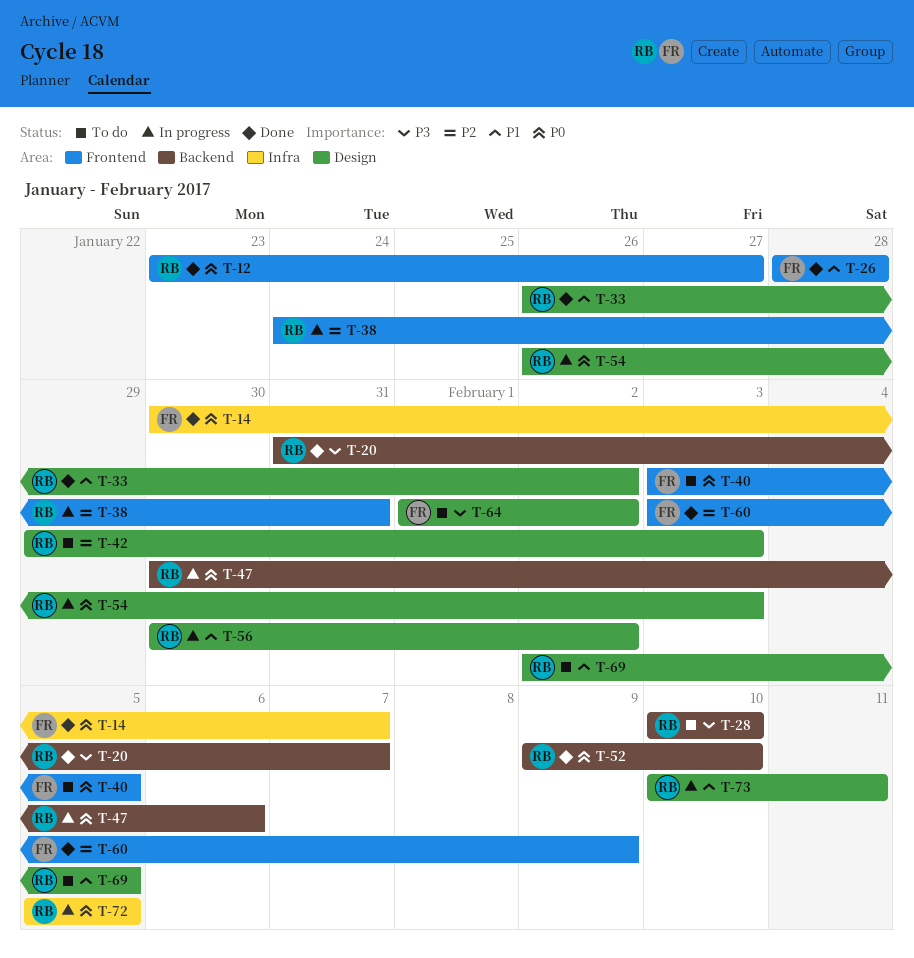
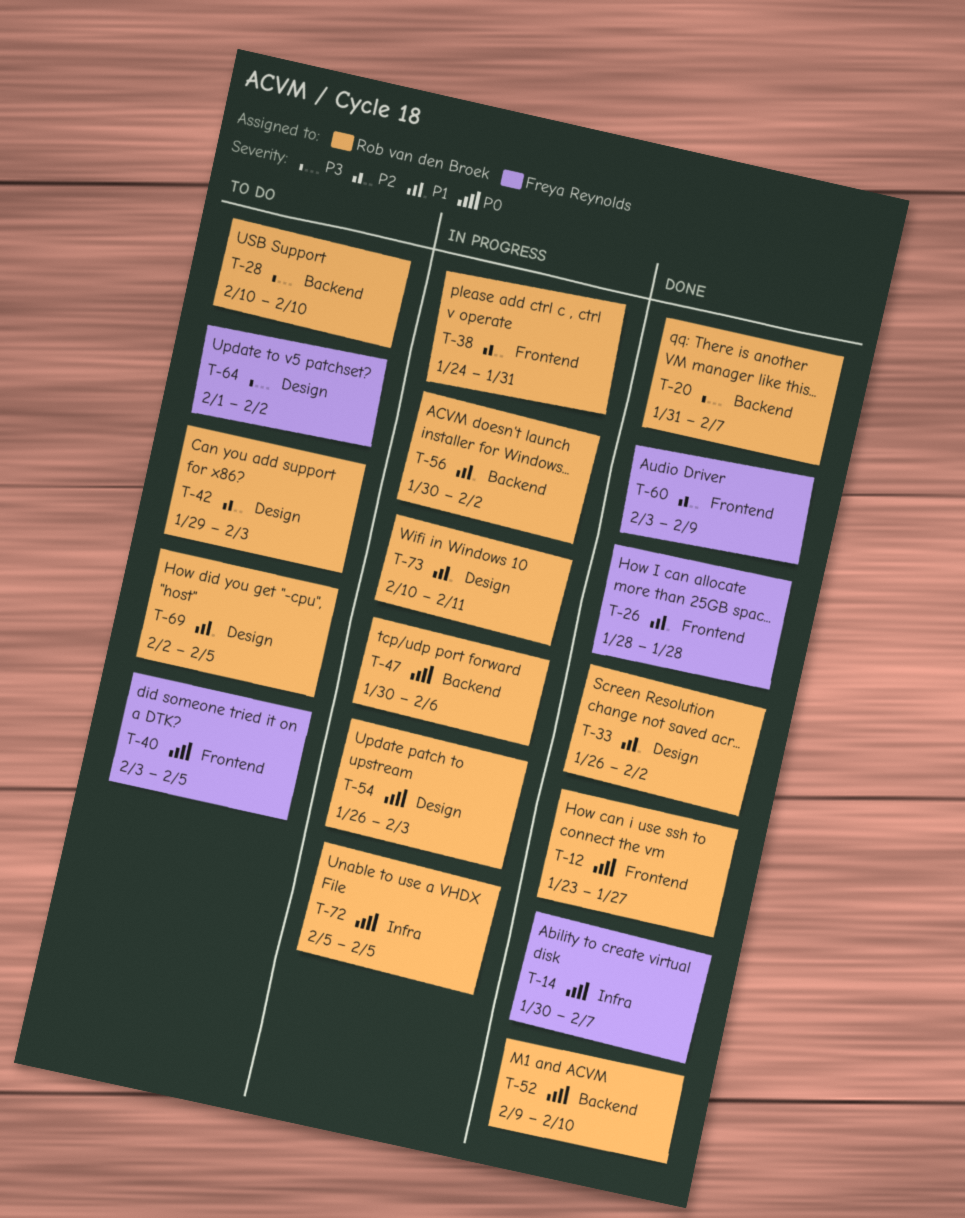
T-56, label: Design -> Backend

